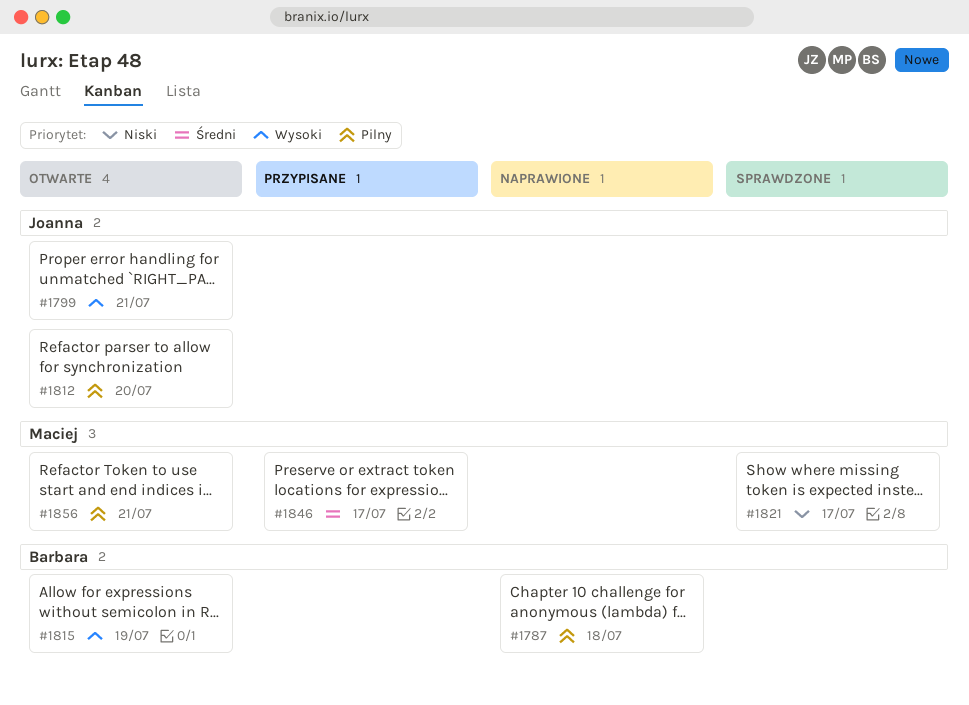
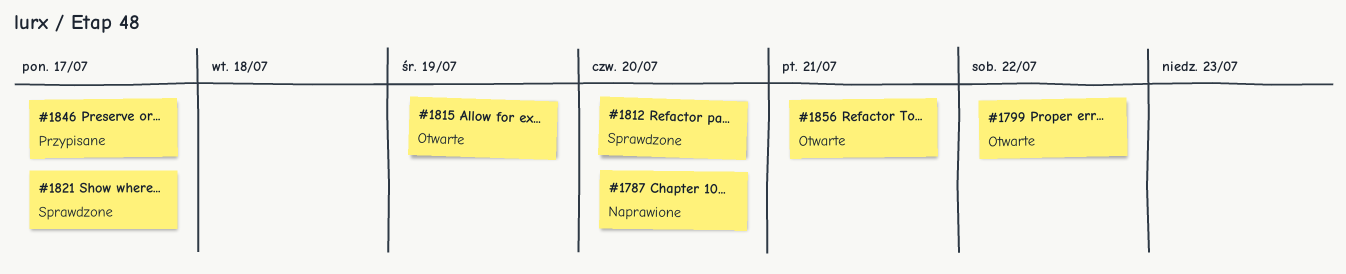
#1787, due: Jul 18 -> Jul 20
#1799, due: Jul 21 -> Jul 22
#1812, status: Otwarte -> Sprawdzone

